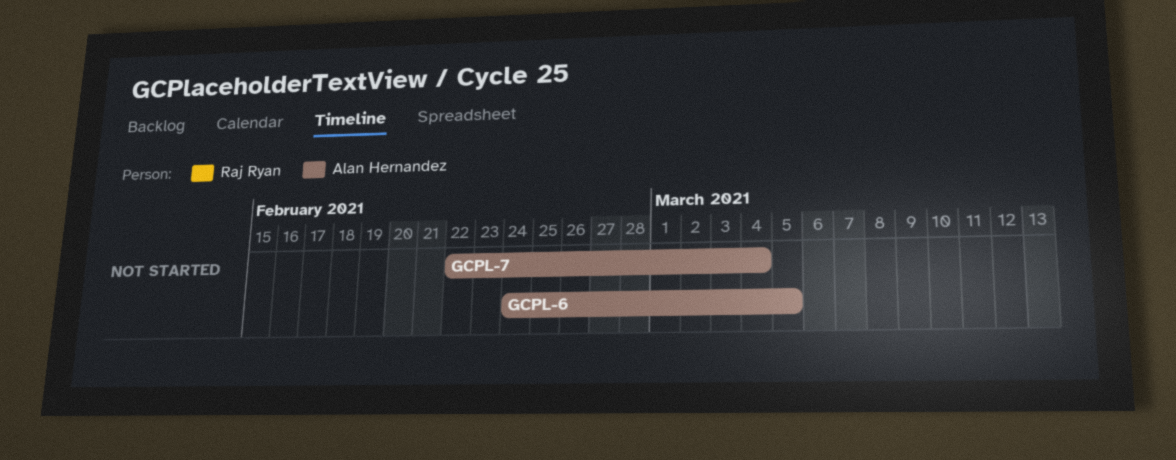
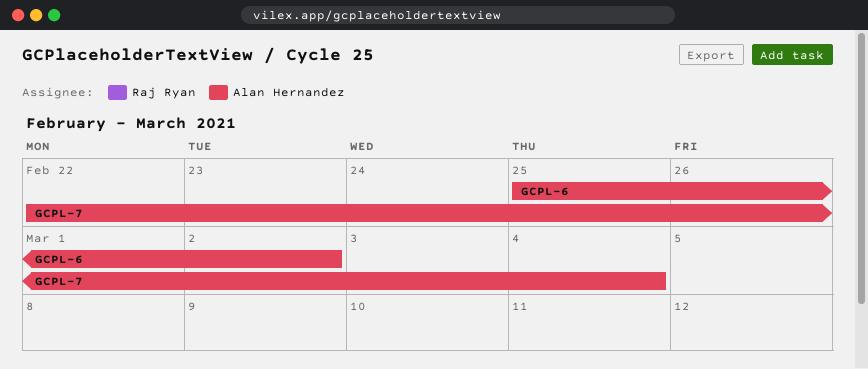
GCPL-6, start: Feb 24 -> Feb 25
GCPL-6, due: Mar 5 -> Mar 2

